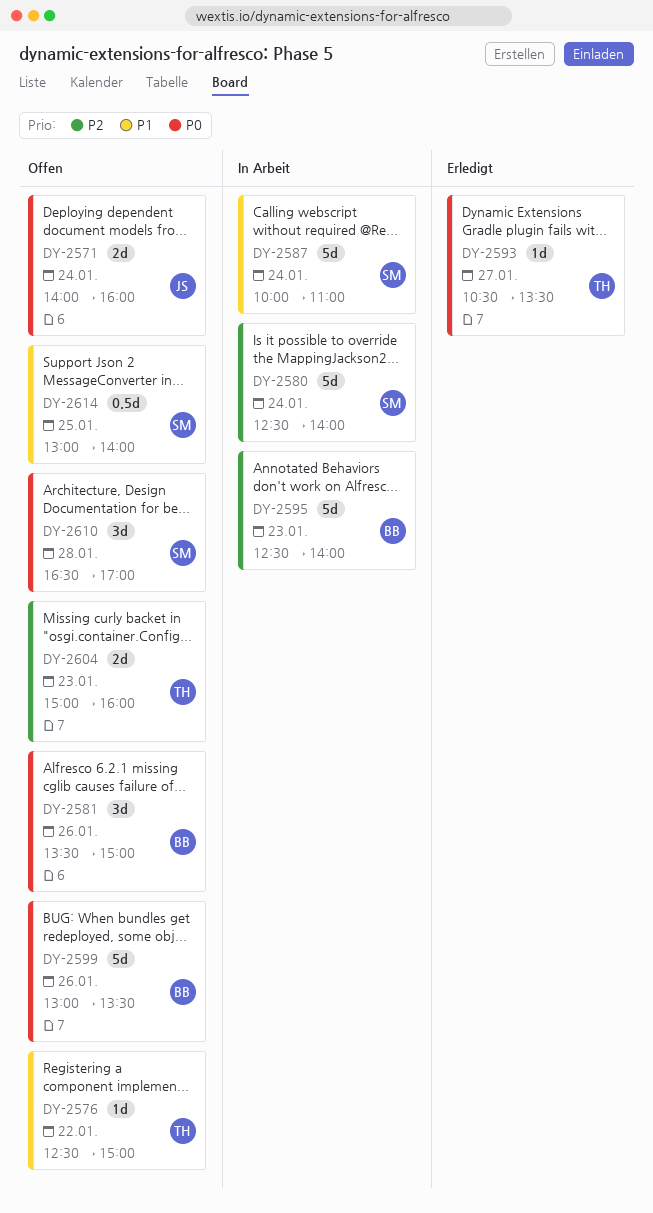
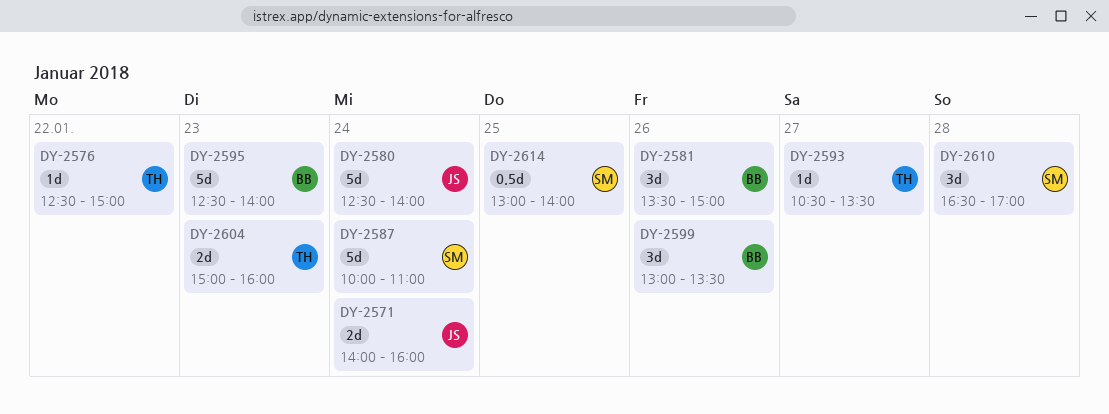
DY-2580, owner: SM -> JS
DY-2599, estimate: 5d -> 3d

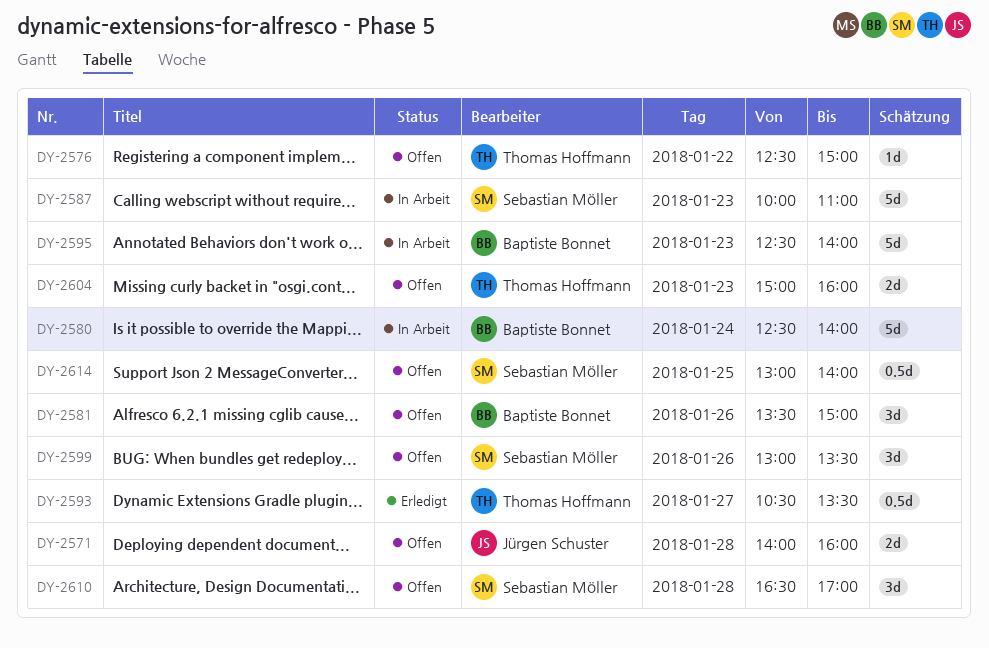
DY-2571, day: Jan 24 -> Jan 28
DY-2580, owner: Jürgen Schuster -> Baptiste Bonnet
DY-2587, day: Jan 24 -> Jan 23
DY-2593, estimate: 1d -> 0.5d
DY-2599, owner: Baptiste Bonnet -> Sebastian Möller

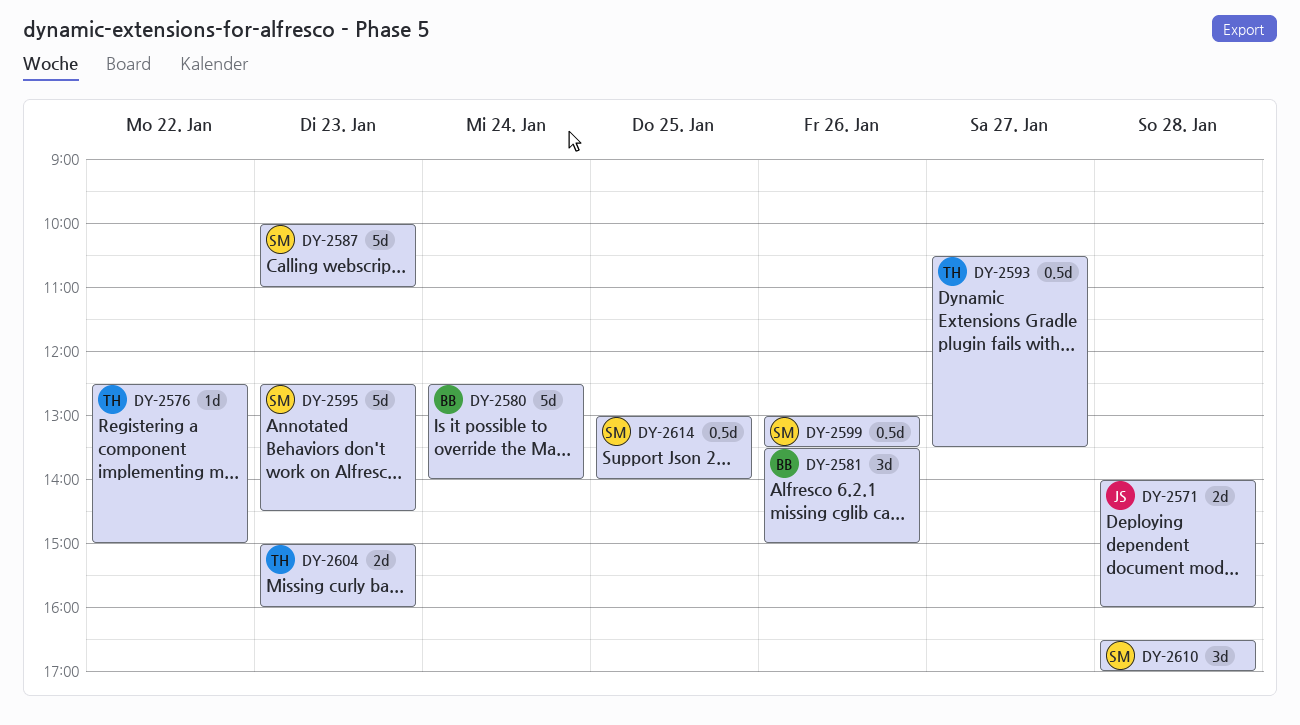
DY-2595, owner: Baptiste Bonnet -> Sebastian Möller
DY-2595, ends: 14:00 -> 14:30
DY-2599, estimate: 3d -> 0.5d

